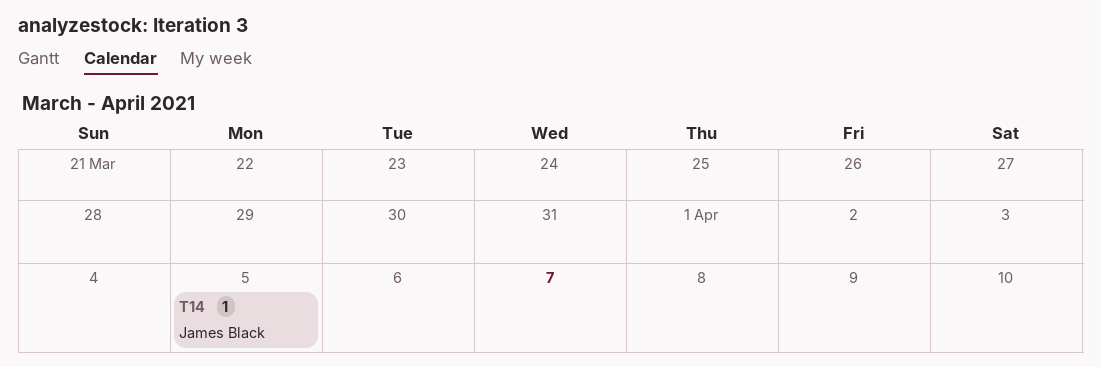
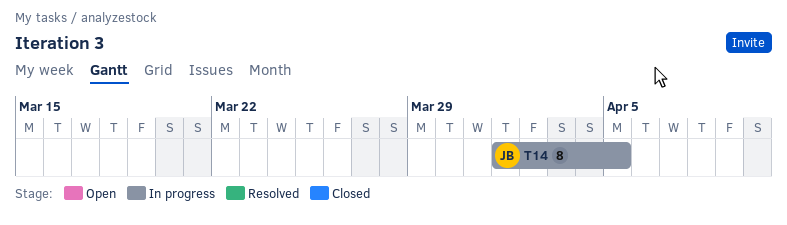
T14, estimate: 1 -> 8

